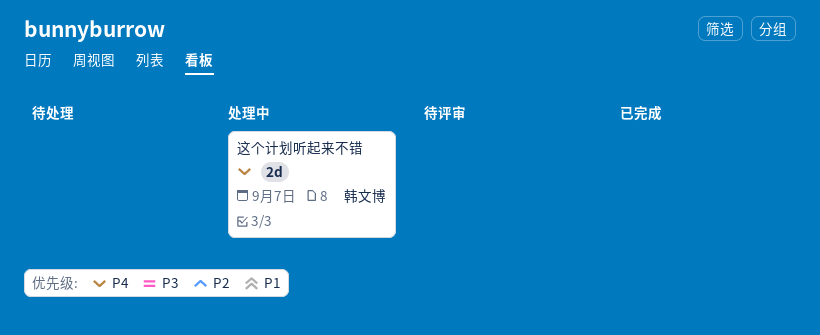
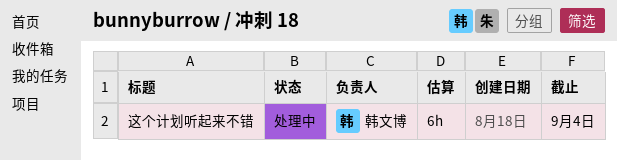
这个计划听起来不错, estimate: 2d -> 6h
这个计划听起来不错, due: Sep 7 -> Sep 4

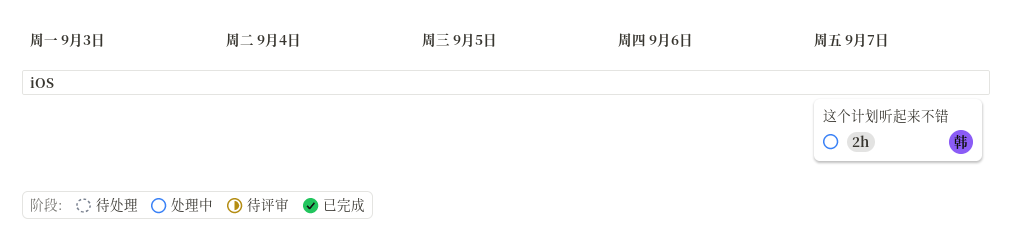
这个计划听起来不错, estimate: 6h -> 2h
这个计划听起来不错, due: Sep 4 -> Sep 7

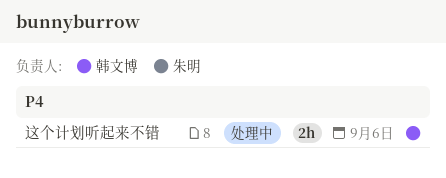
这个计划听起来不错, due: Sep 7 -> Sep 6

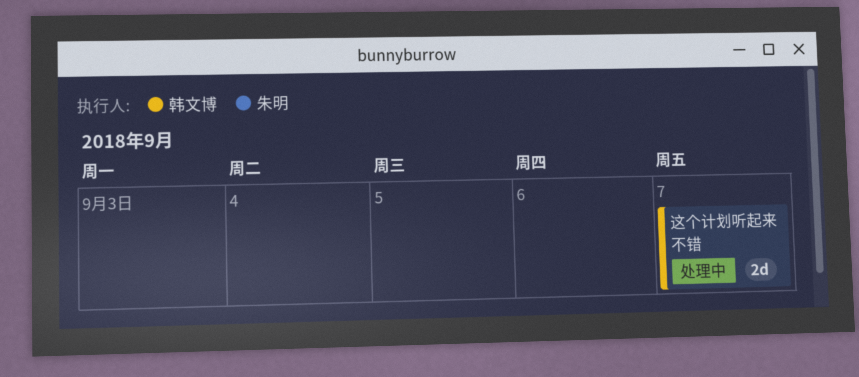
这个计划听起来不错, estimate: 2h -> 2d
这个计划听起来不错, due: Sep 6 -> Sep 7

